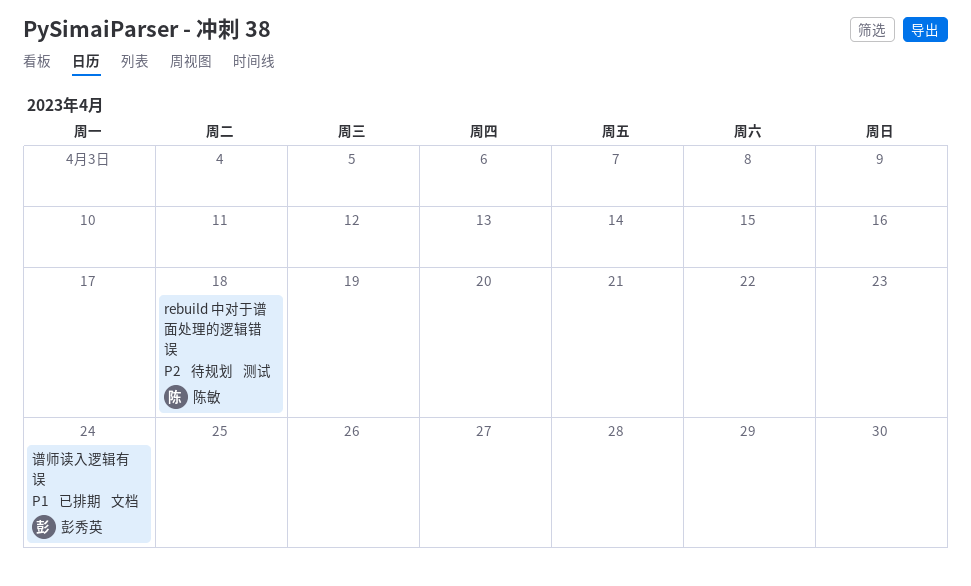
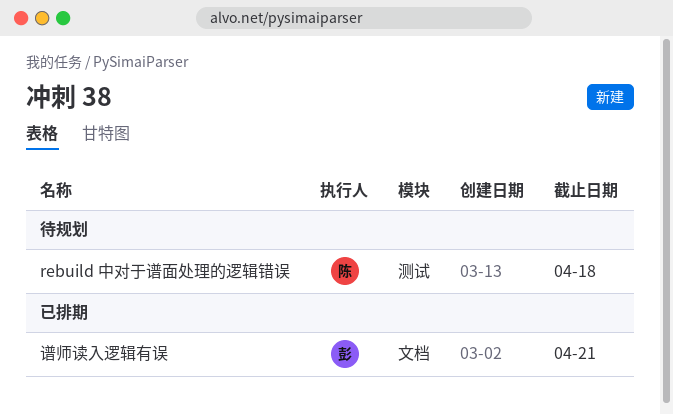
谱师读入逻辑有误, due: Apr 24 -> Apr 21

